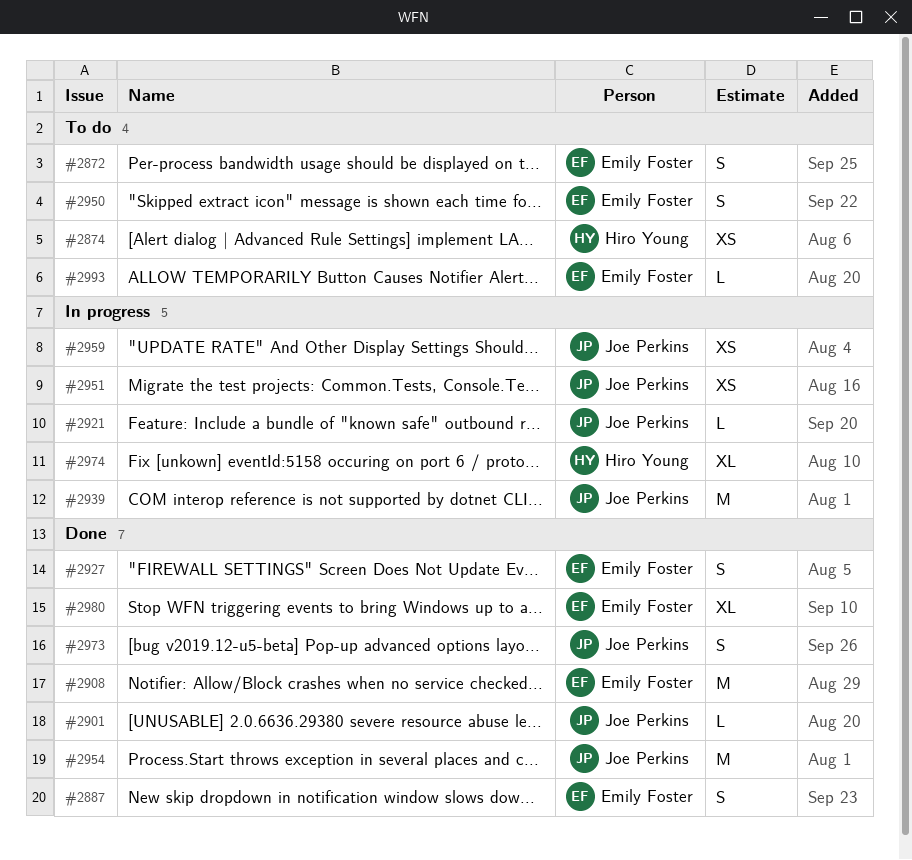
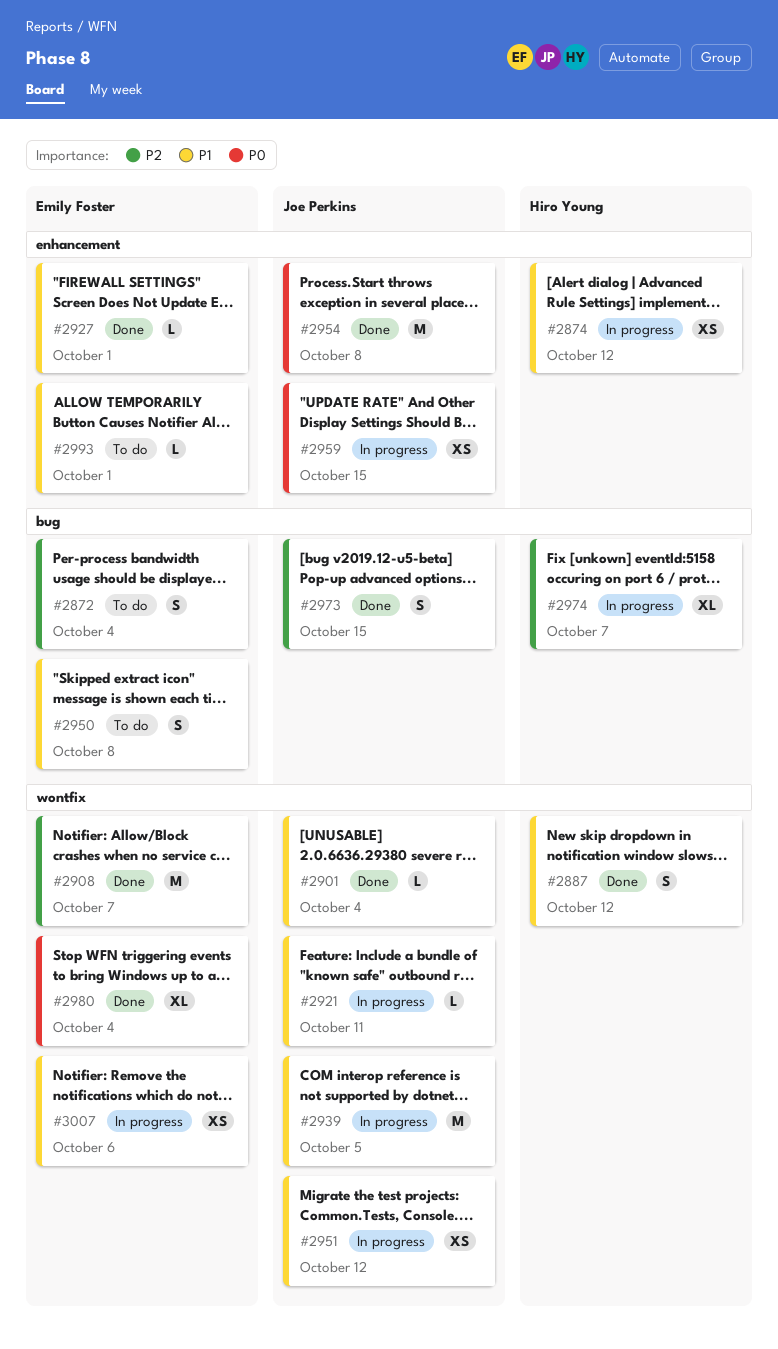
#2874, status: To do -> In progress
#2887, owner: Emily Foster -> Hiro Young
#2927, estimate: S -> L
#3007: none -> present

